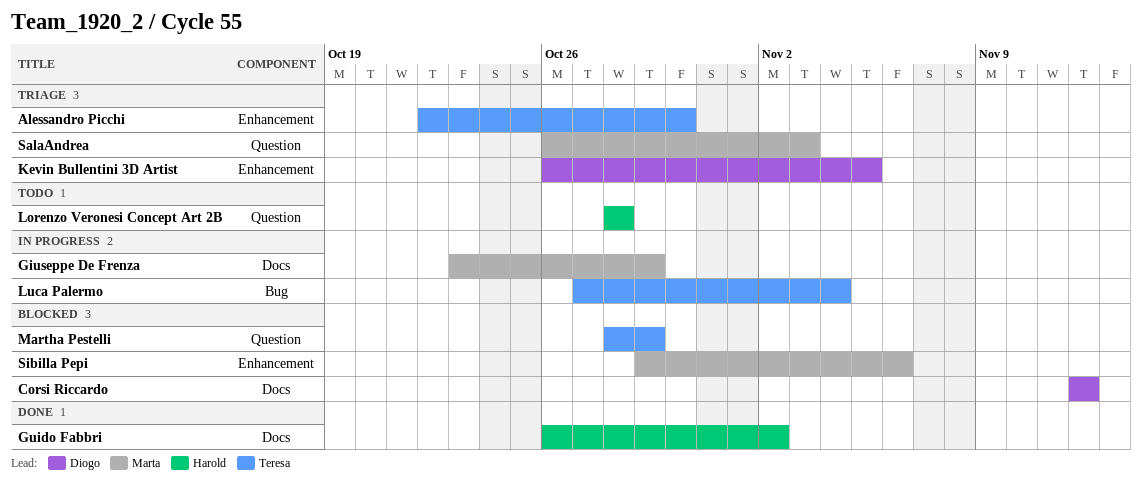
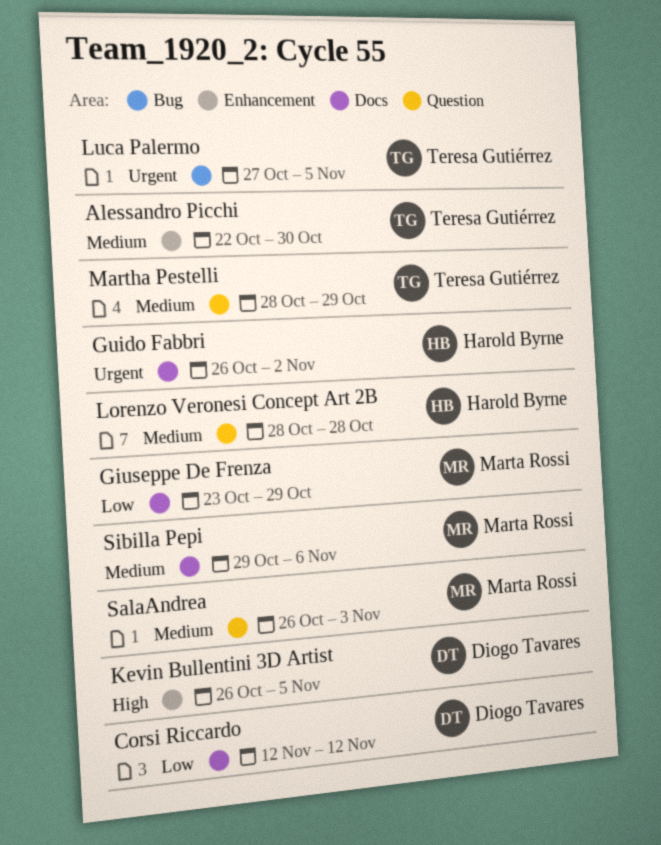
Luca Palermo, due: Nov 4 -> Nov 5
Sibilla Pepi, label: Enhancement -> Docs

